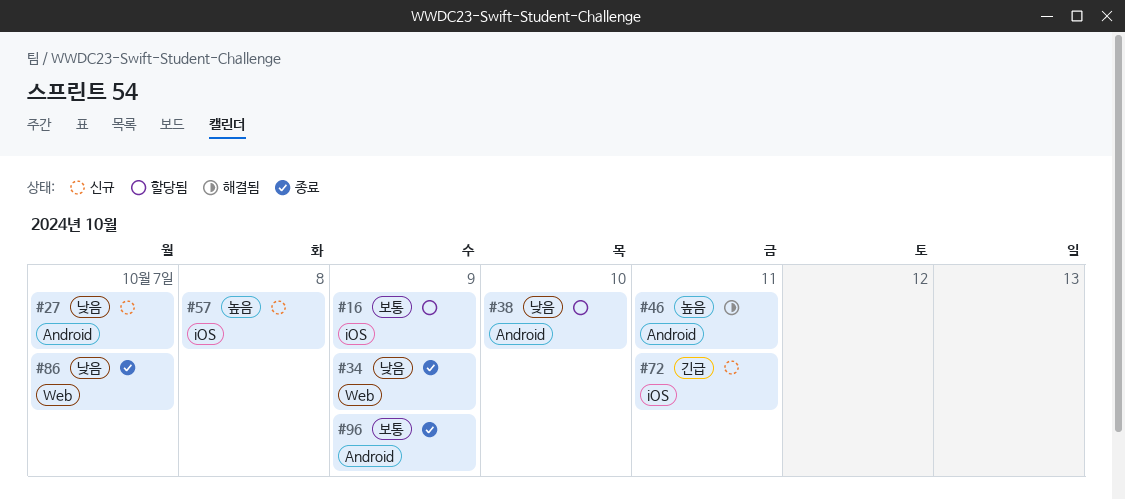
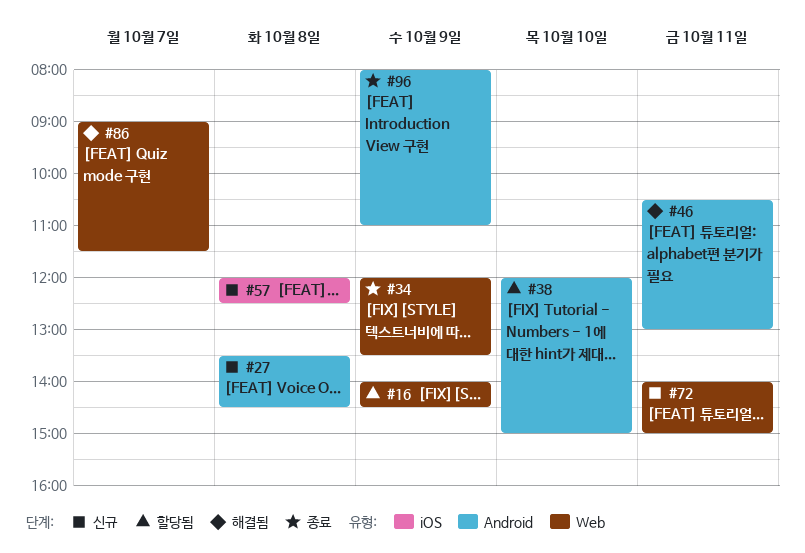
#16, label: iOS -> Web
#27, day: Oct 7 -> Oct 8
#72, label: iOS -> Web
#86, status: 종료 -> 해결됨

